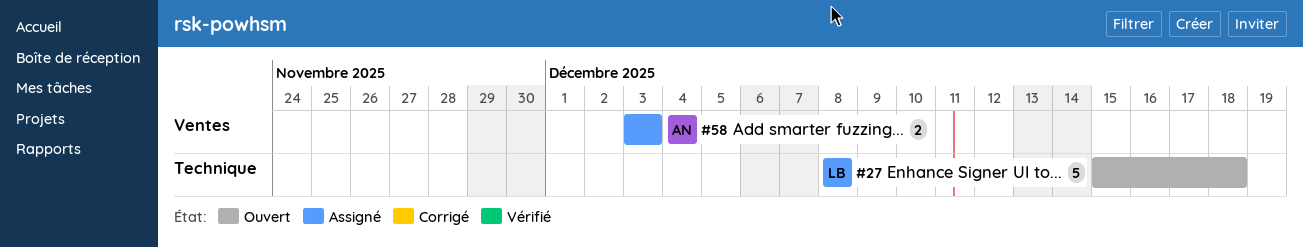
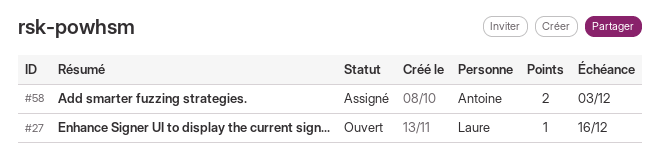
#27, estimate: 5 -> 1
#27, due: Dec 18 -> Dec 16

